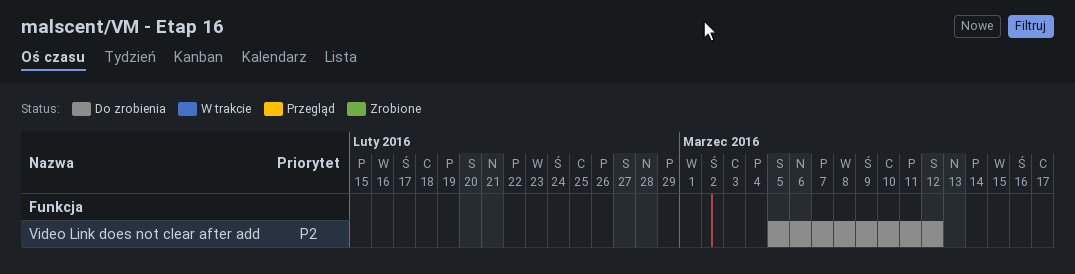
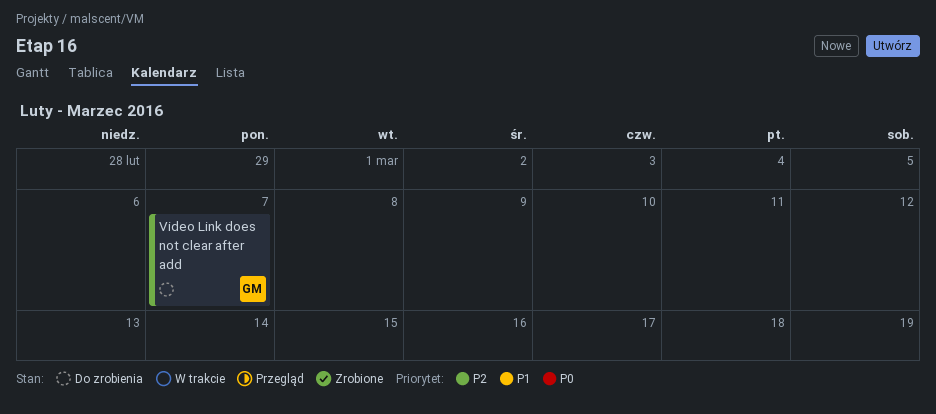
Video Link does not clear after add, due: Mar 12 -> Mar 7

